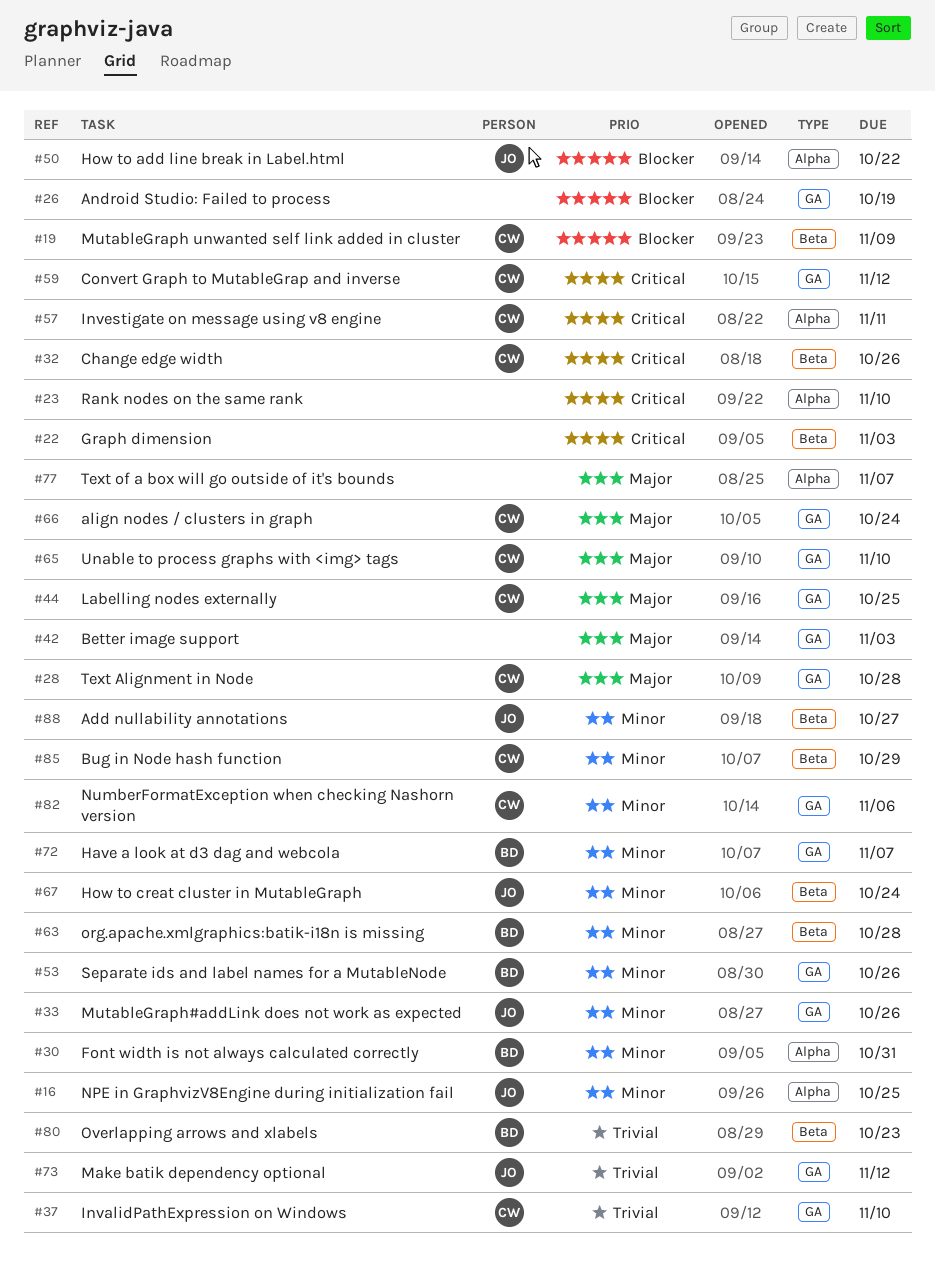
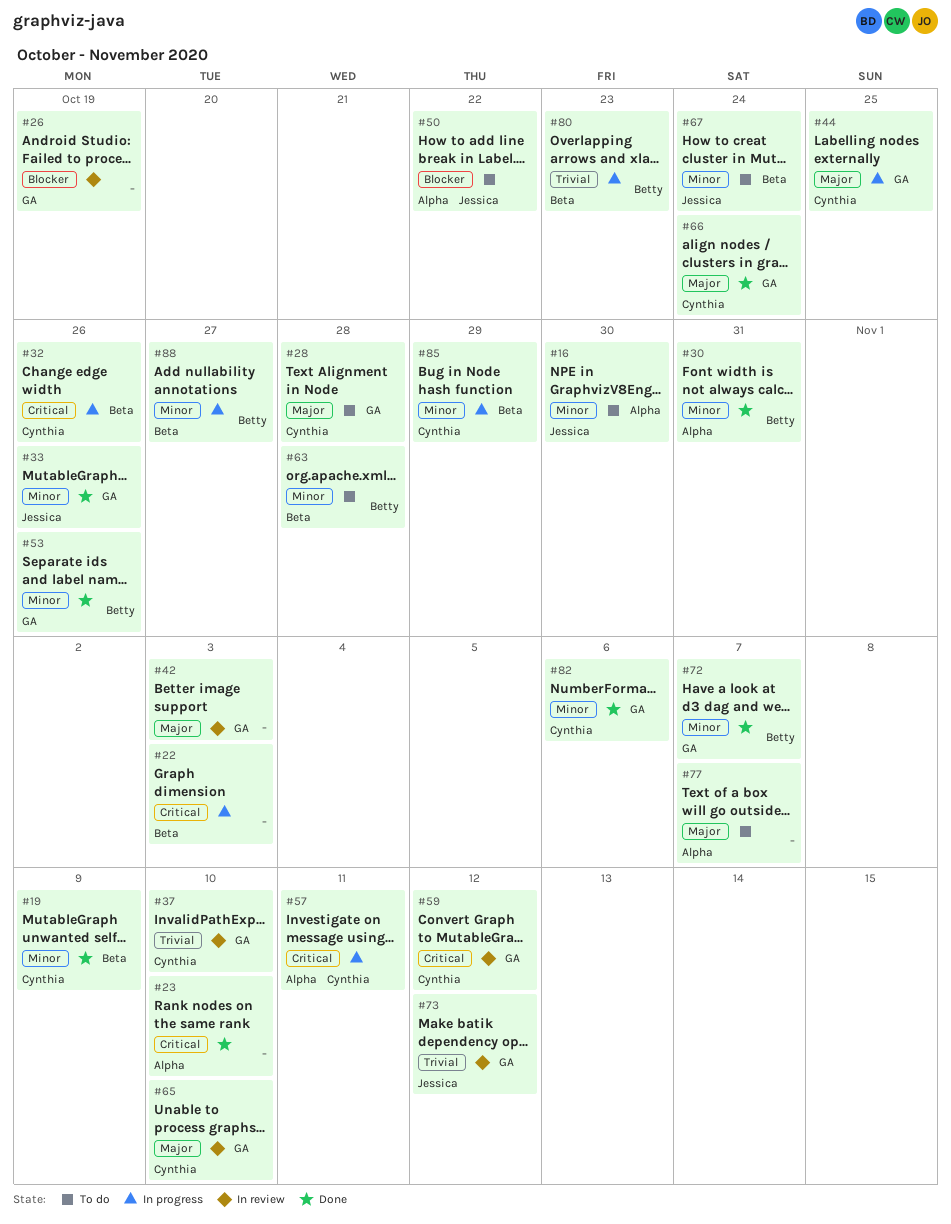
#16, due: Oct 25 -> Oct 30
#19, priority: Blocker -> Minor
#88, owner: Jessica -> Betty

